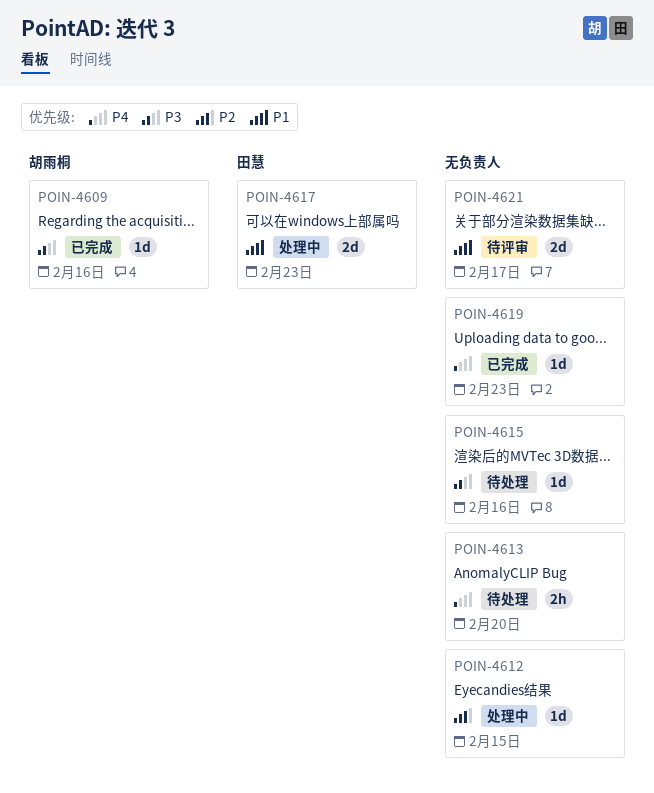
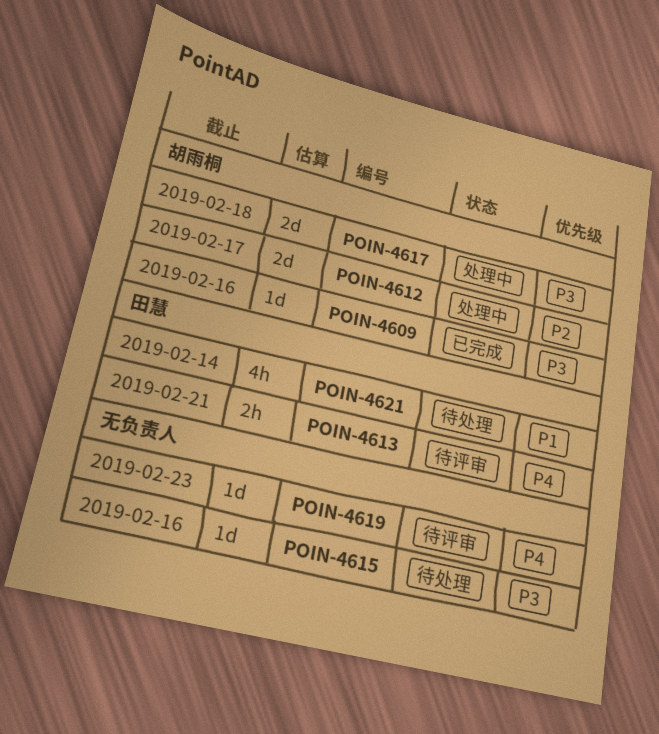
POIN-4612, owner: none -> 胡雨桐
POIN-4612, estimate: 1d -> 2d
POIN-4612, due: Feb 15 -> Feb 17
POIN-4613, status: 待处理 -> 待评审
POIN-4613, owner: none -> 田慧
POIN-4613, due: Feb 20 -> Feb 21
POIN-4617, owner: 田慧 -> 胡雨桐
POIN-4617, priority: P1 -> P3
POIN-4617, due: Feb 23 -> Feb 18
POIN-4619, status: 已完成 -> 待评审
POIN-4621, status: 待评审 -> 待处理
POIN-4621, owner: none -> 田慧
POIN-4621, estimate: 2d -> 4h
POIN-4621, due: Feb 17 -> Feb 14

